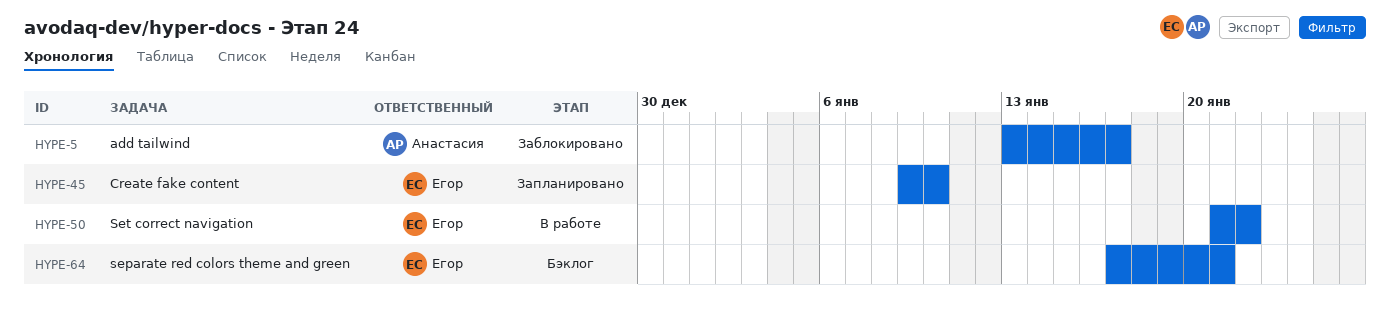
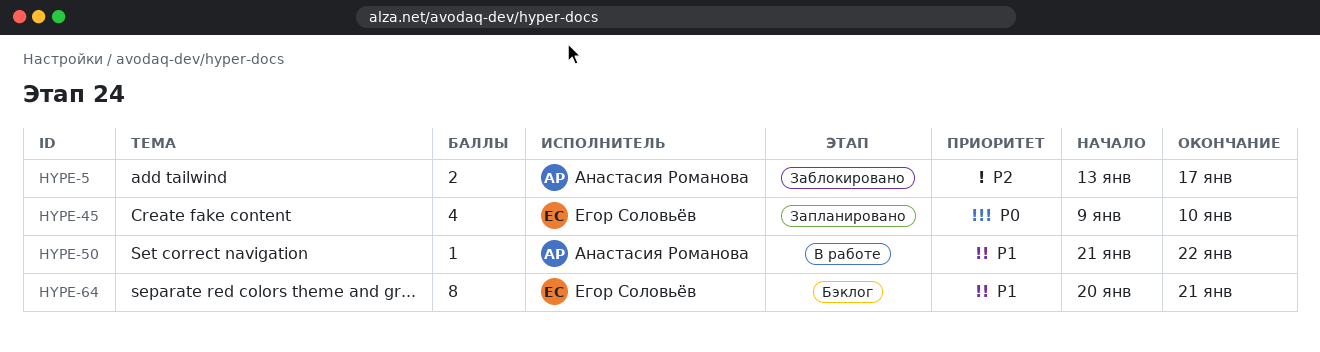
HYPE-50, owner: Егор Соловьёв -> Анастасия Романова
HYPE-64, start: Jan 17 -> Jan 20

